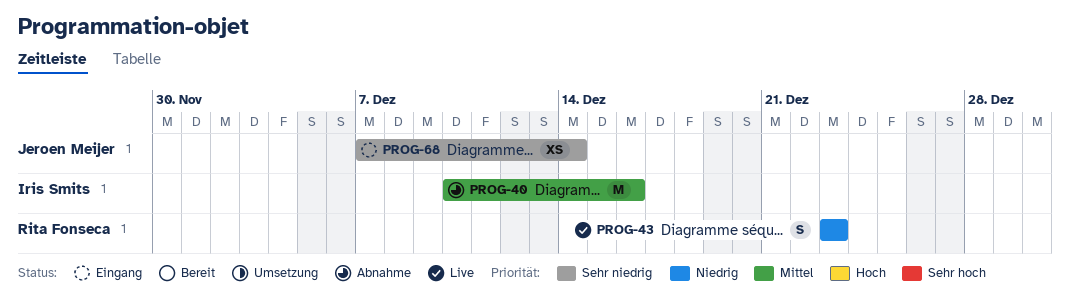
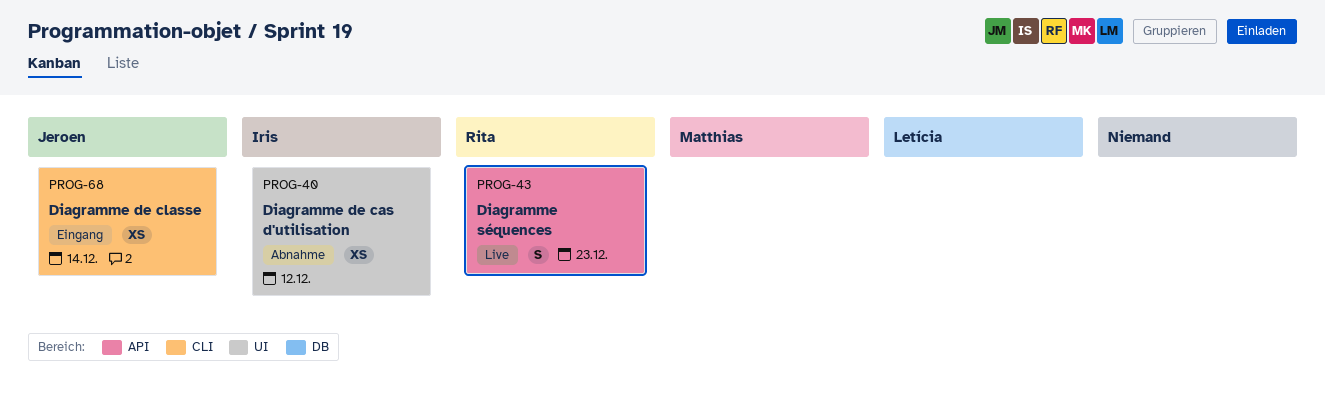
PROG-40, estimate: M -> XS
PROG-40, due: Dec 16 -> Dec 12

